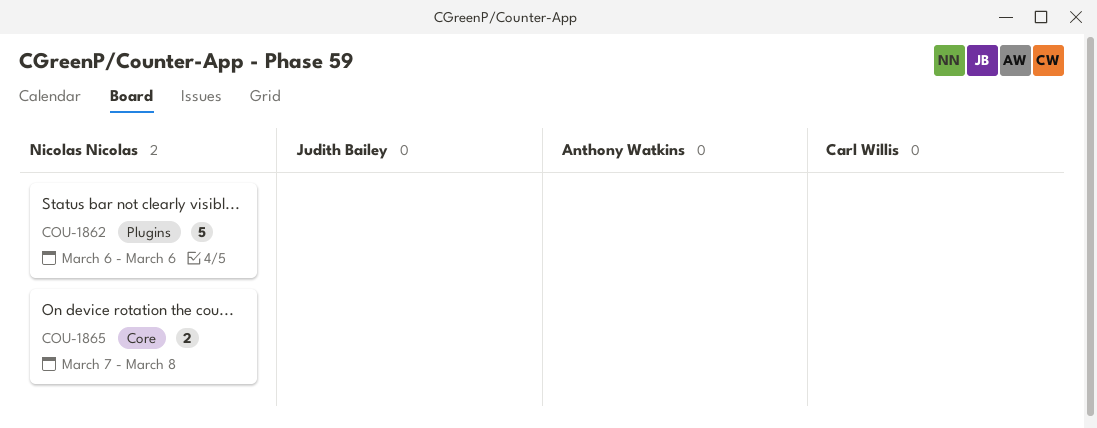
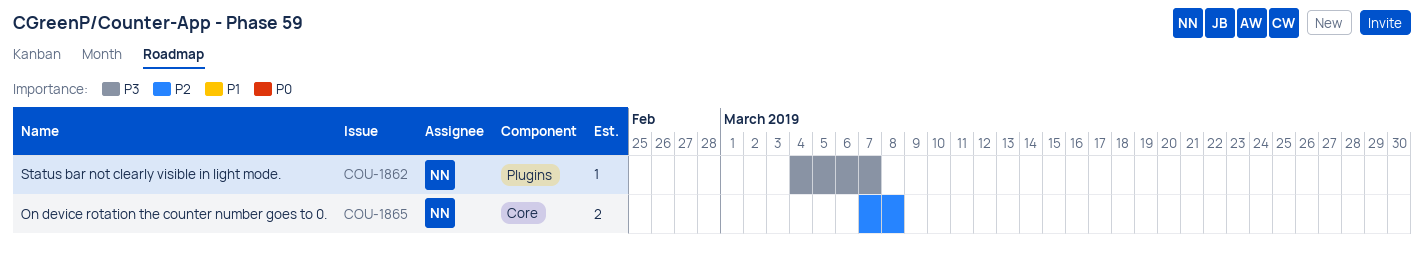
COU-1862, estimate: 5 -> 1
COU-1862, start: Mar 6 -> Mar 4
COU-1862, due: Mar 6 -> Mar 7

